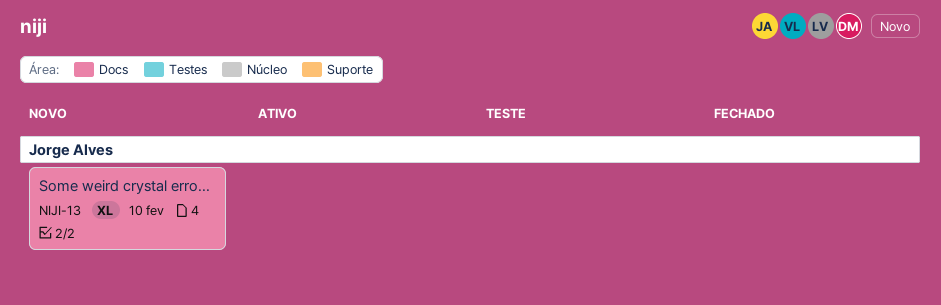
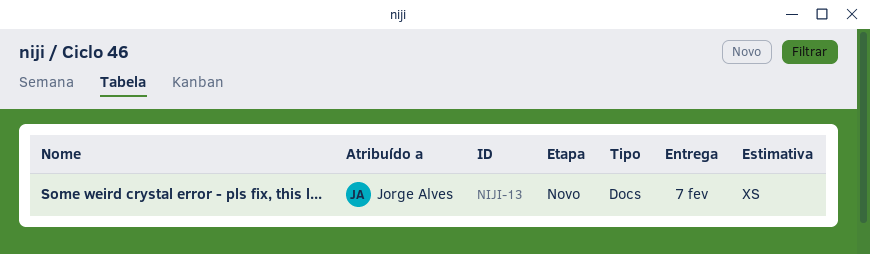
NIJI-13, estimate: XL -> XS
NIJI-13, due: Feb 10 -> Feb 7

